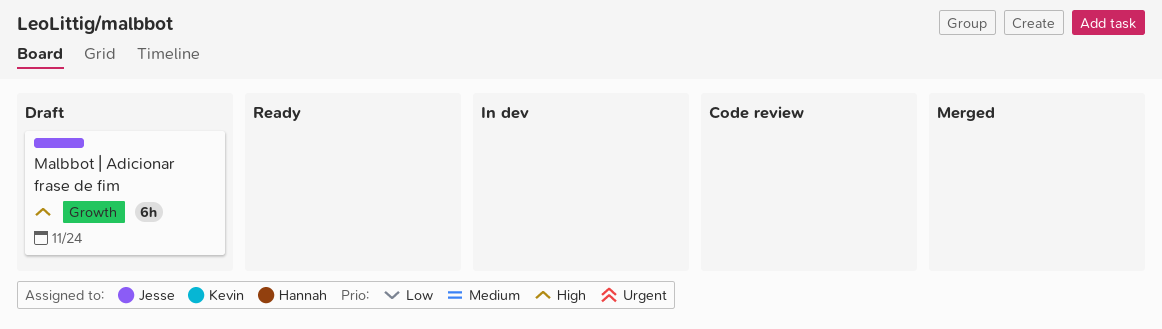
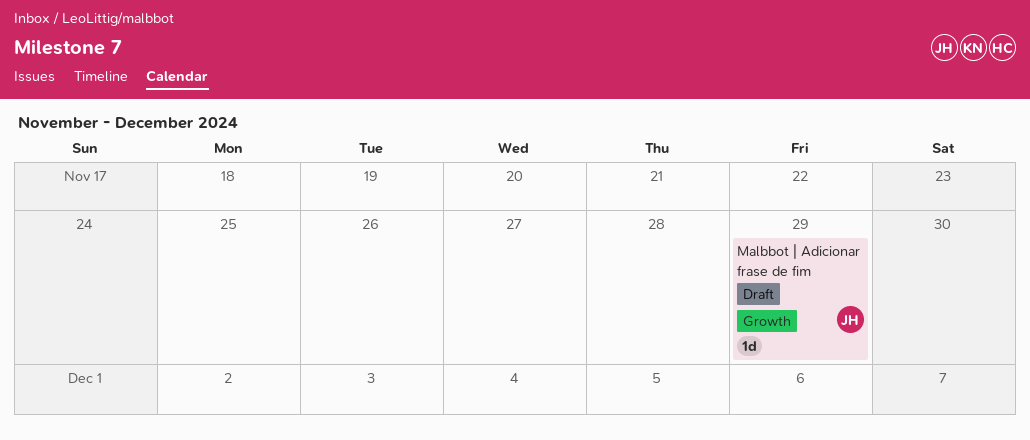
Malbbot | Adicionar frase de fim, estimate: 6h -> 1d
Malbbot | Adicionar frase de fim, due: Nov 24 -> Nov 29

